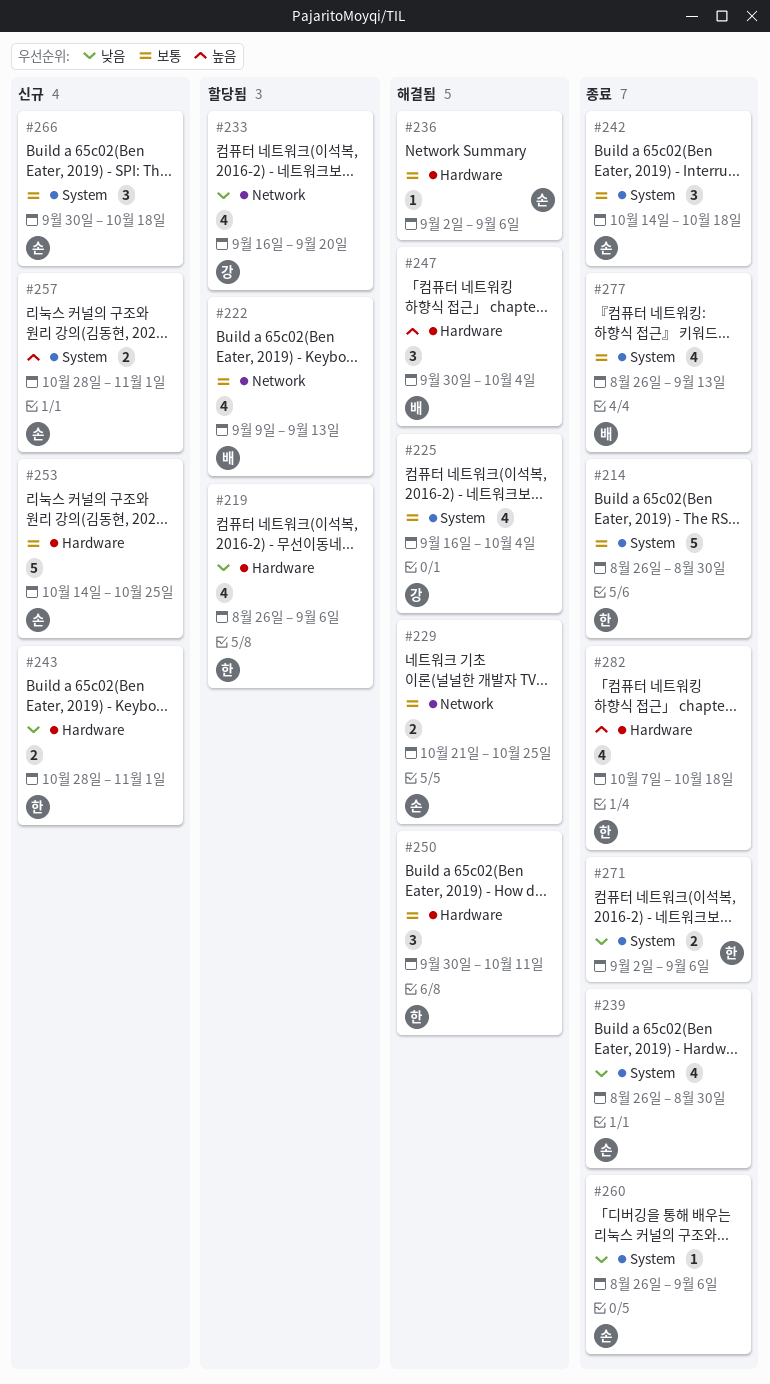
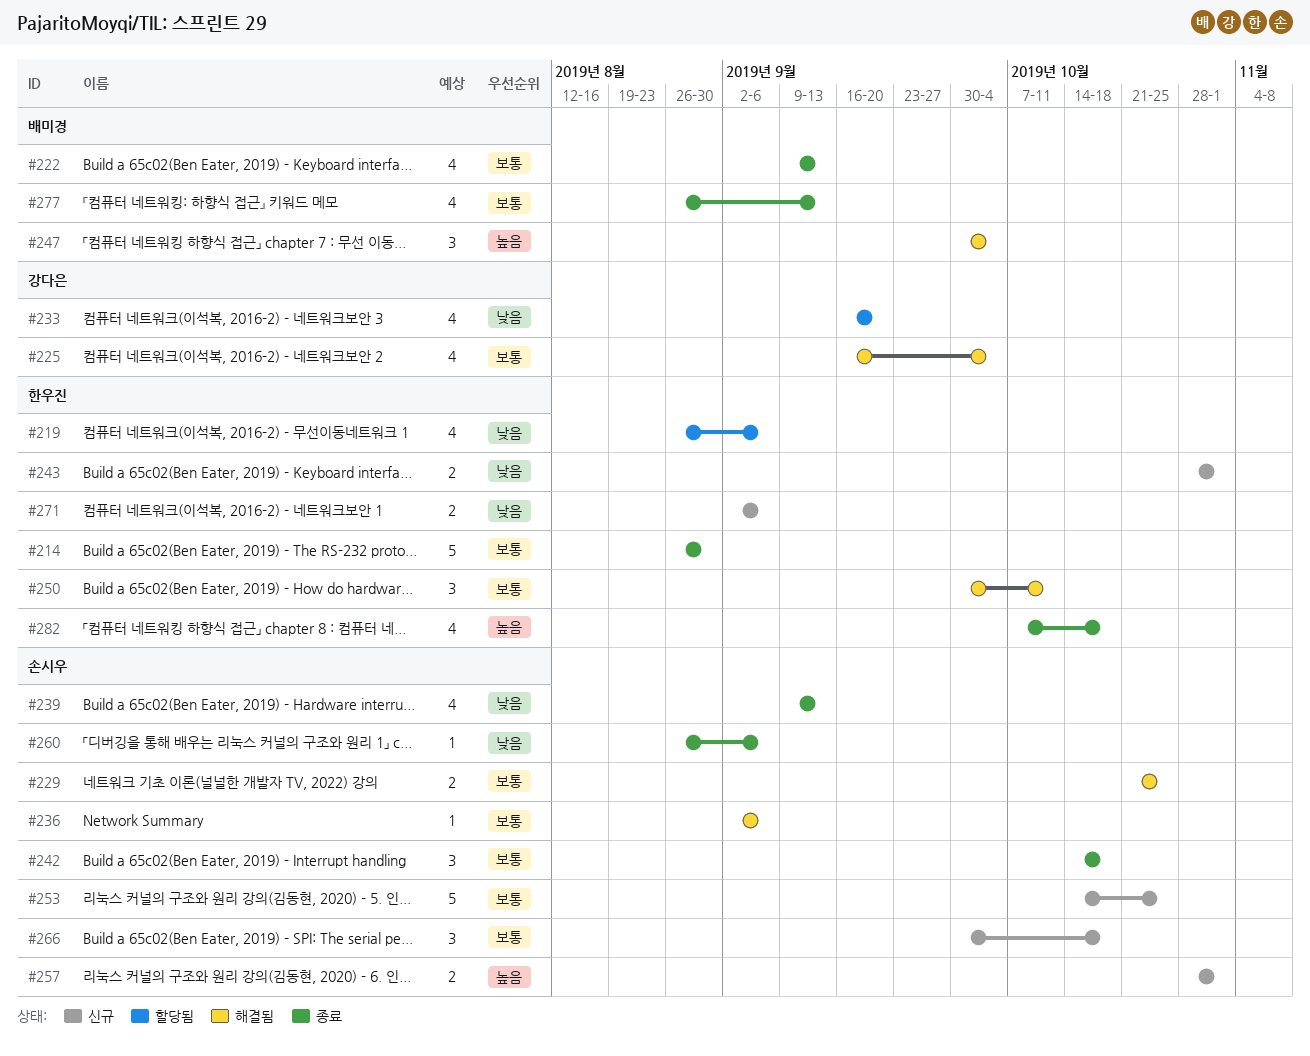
#222, status: 할당됨 -> 종료
#239, start: Aug 26 -> Sep 9
#239, due: Aug 30 -> Sep 13
#271, status: 종료 -> 신규

